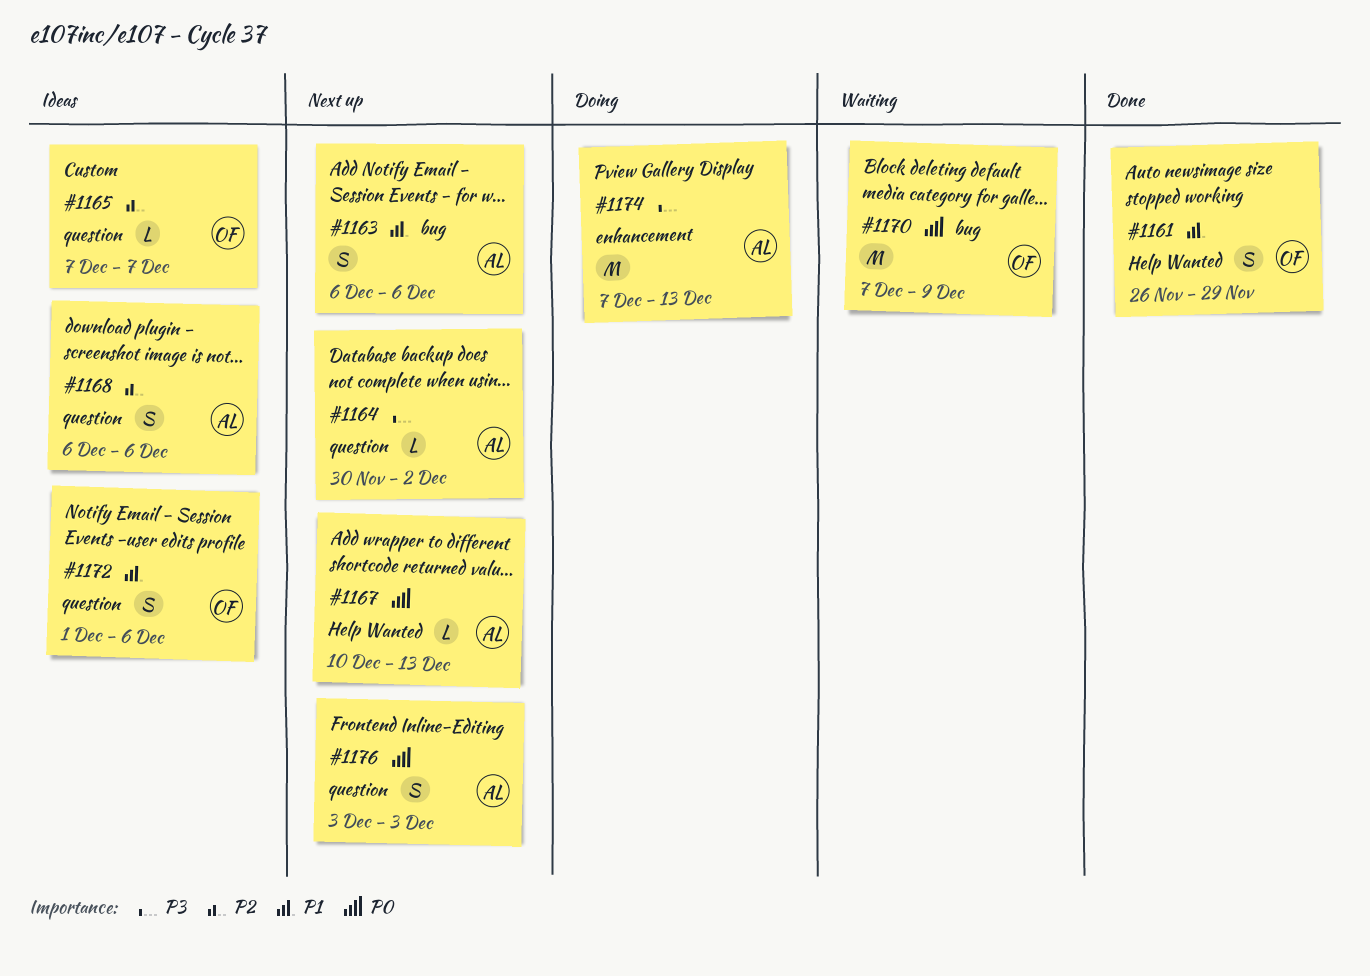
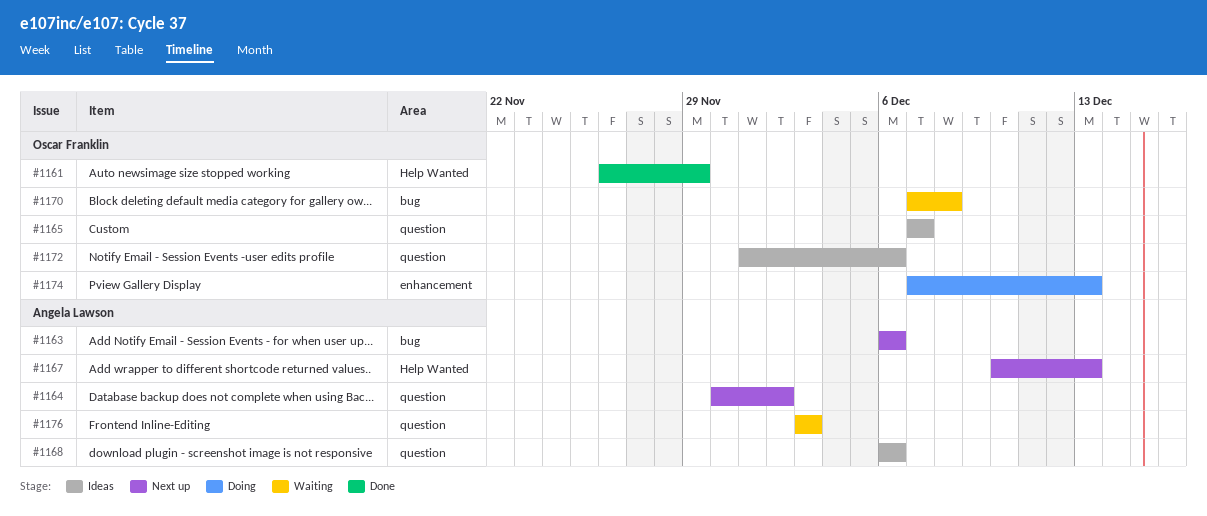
#1170, due: Dec 9 -> Dec 8
#1174, owner: Angela Lawson -> Oscar Franklin
#1176, status: Next up -> Waiting

